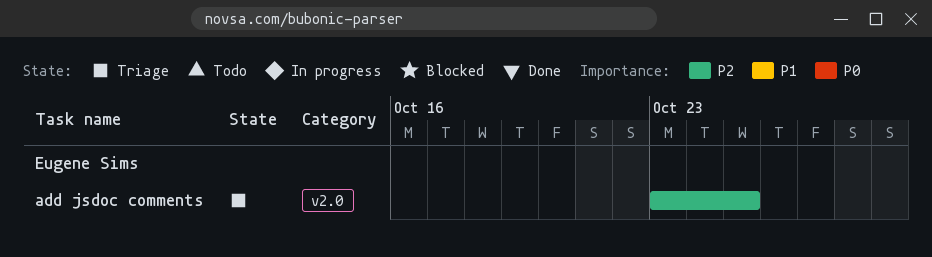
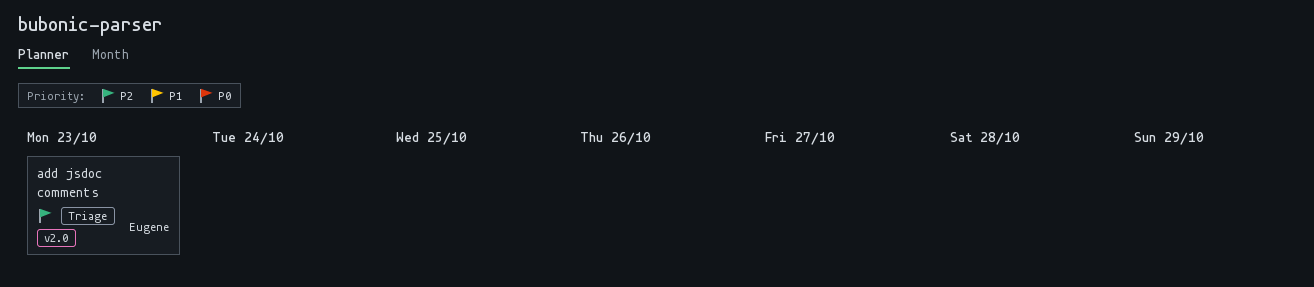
add jsdoc comments, due: Oct 25 -> Oct 23

